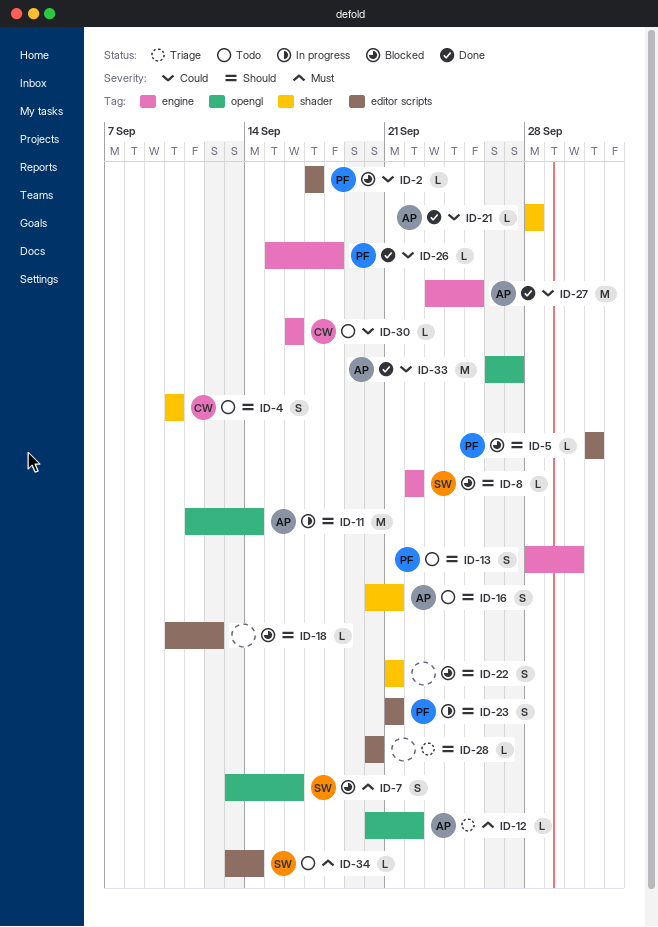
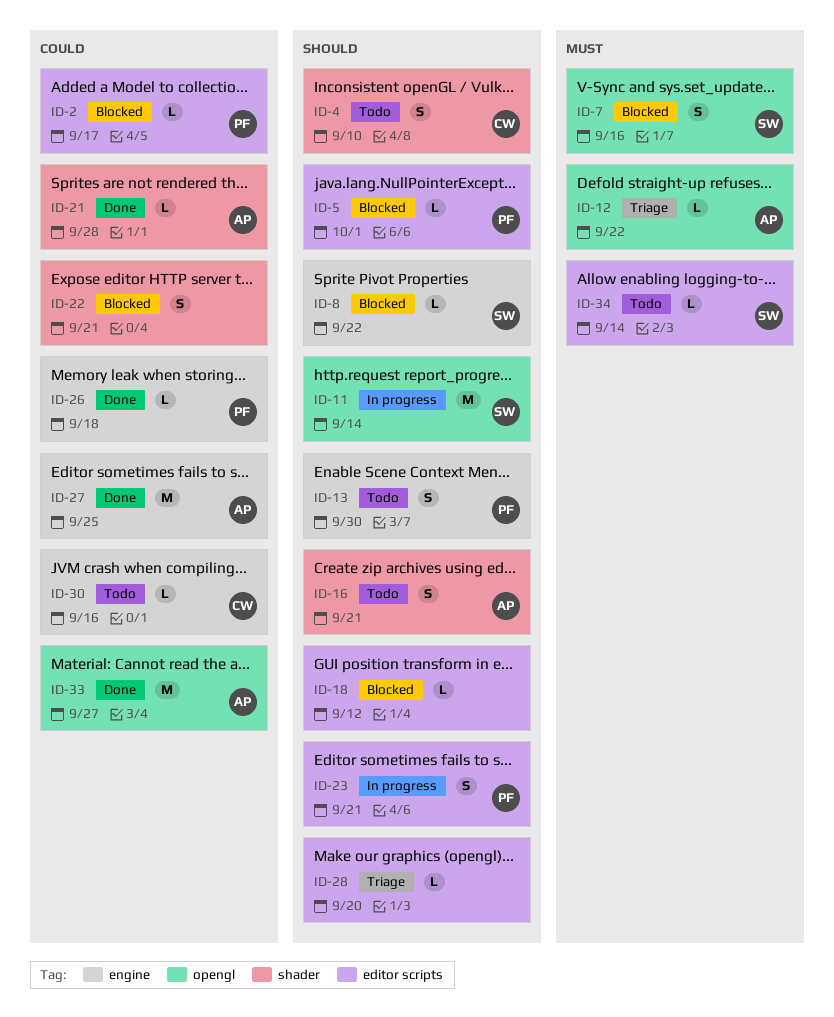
ID-11, owner: AP -> SW
ID-22, priority: Should -> Could

